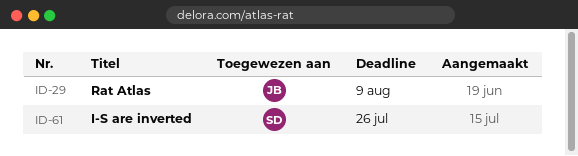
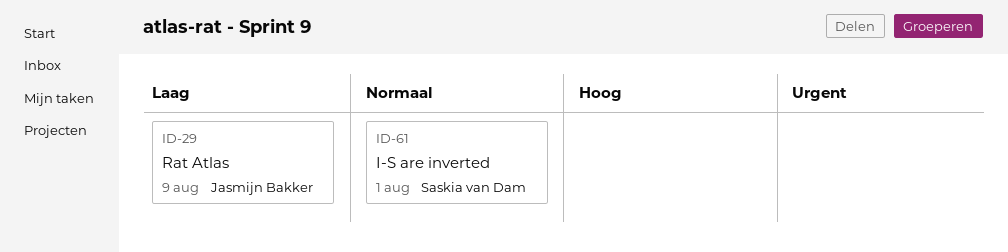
ID-61, due: Jul 26 -> Aug 1

